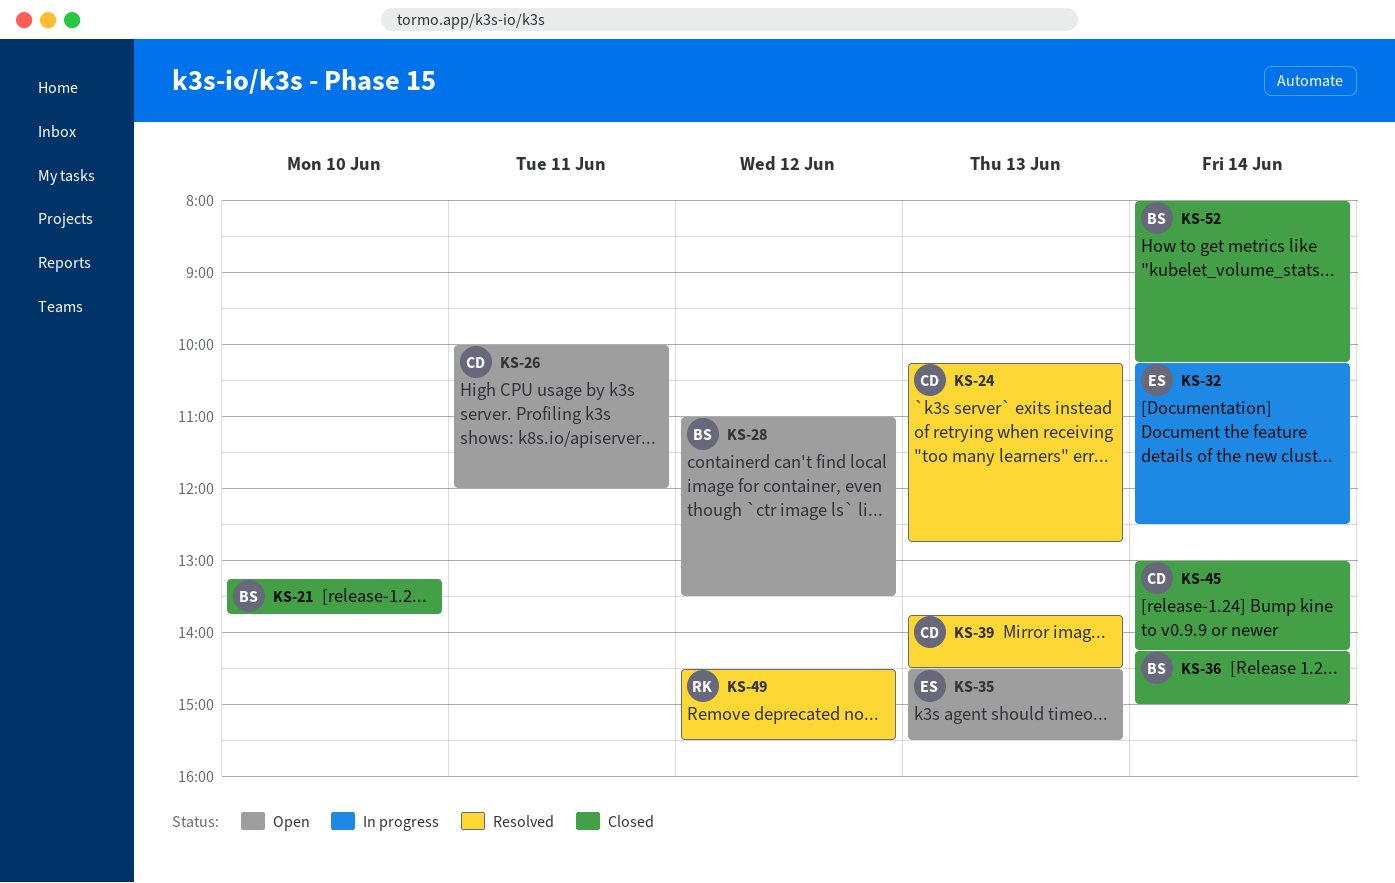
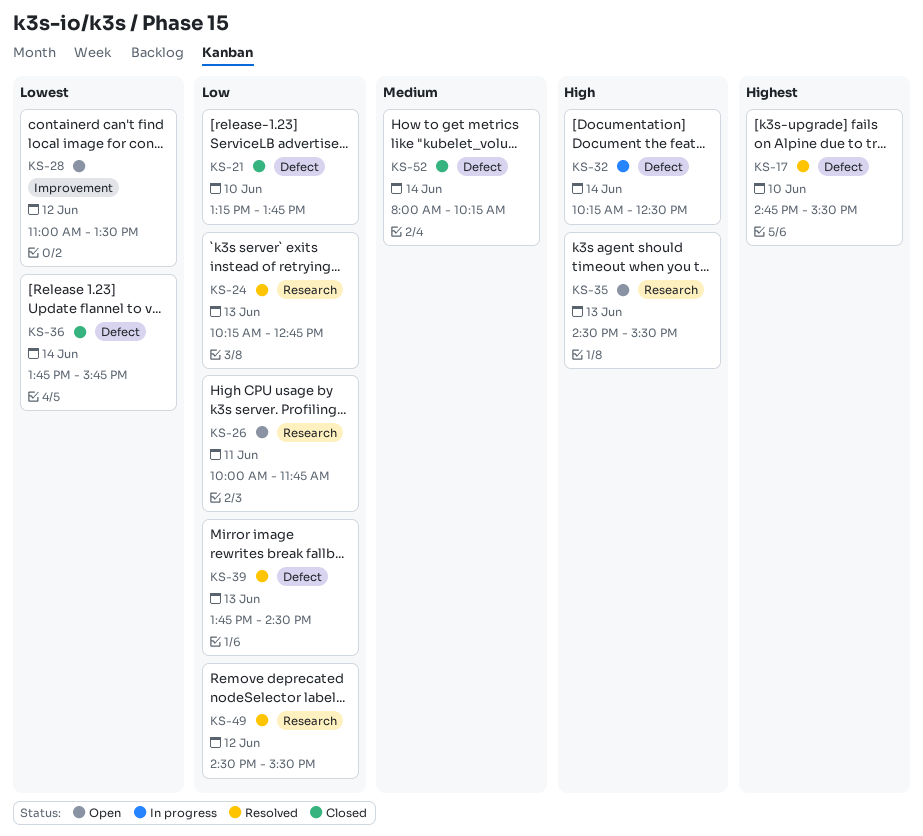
KS-17: none -> present
KS-26, ends: 12:00 -> 11:45
KS-36, begins: 14:15 -> 13:45
KS-36, ends: 15:00 -> 15:45
KS-45: present -> none

